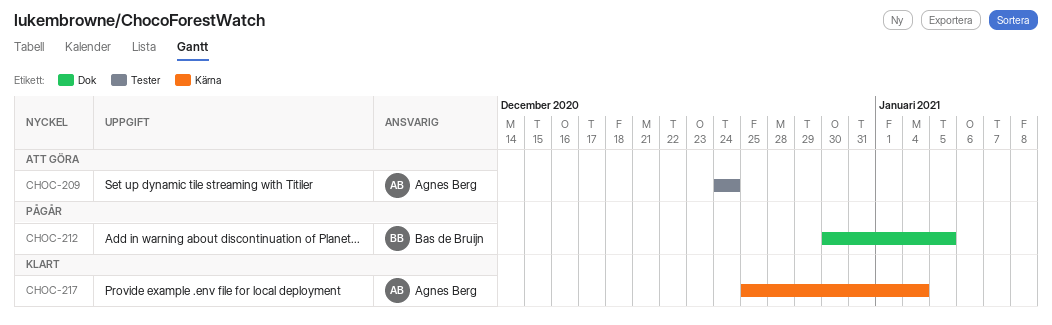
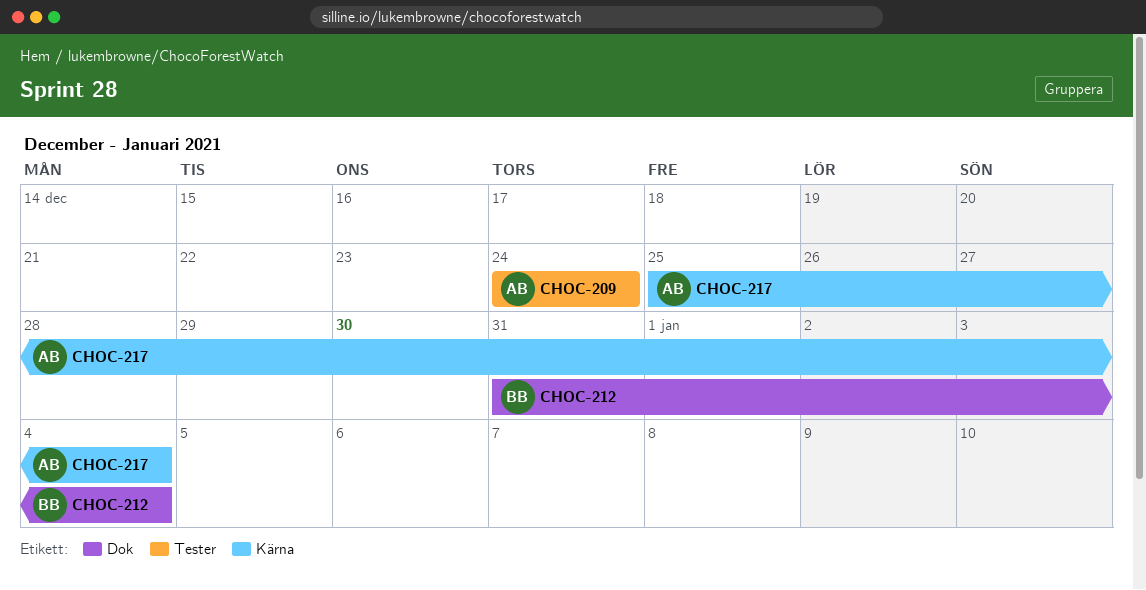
CHOC-212, start: Dec 30 -> Dec 31
CHOC-212, due: Jan 5 -> Jan 4

